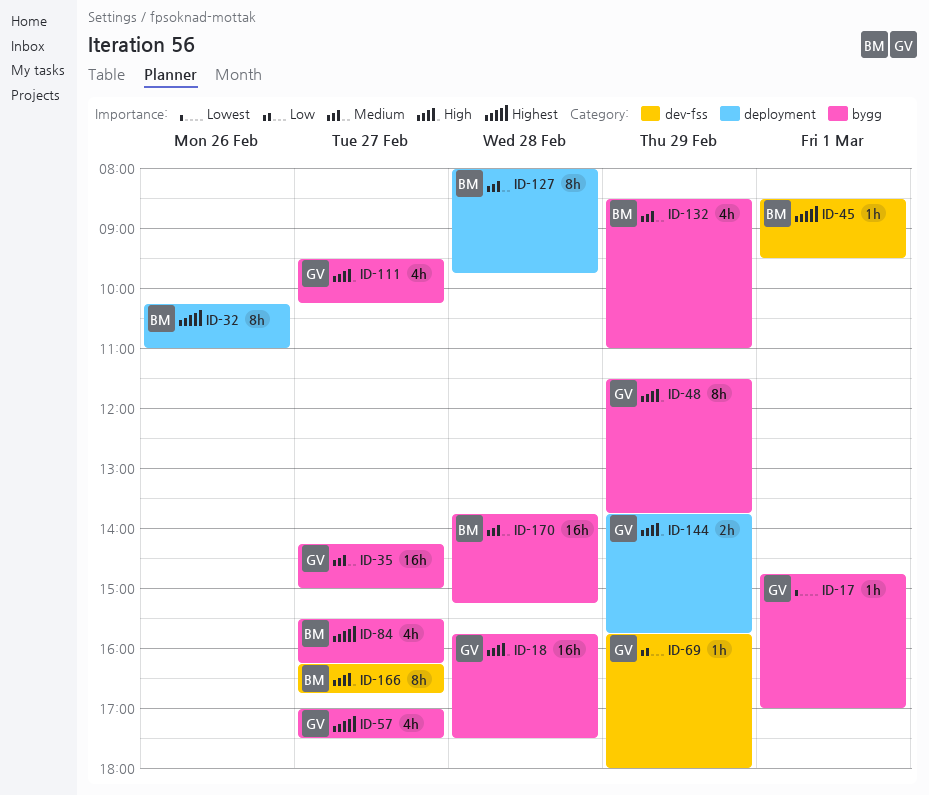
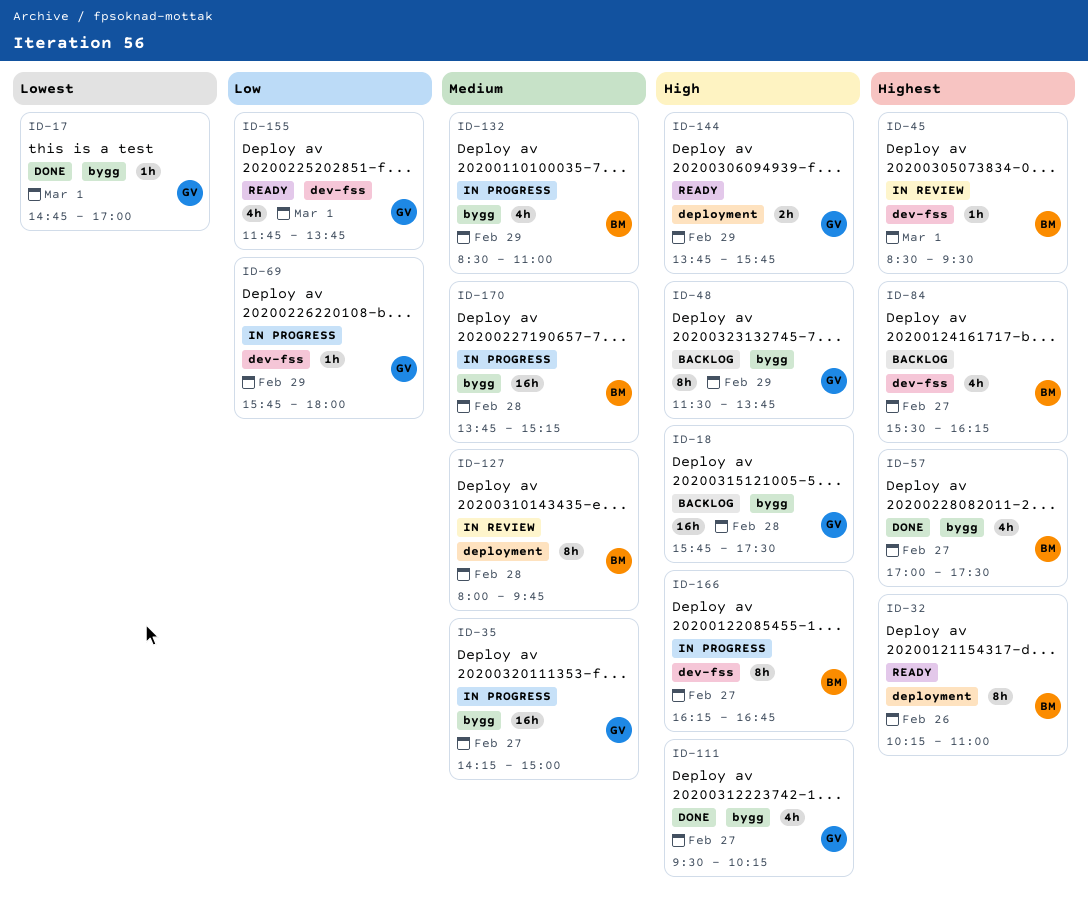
ID-57, owner: GV -> BM
ID-84, label: bygg -> dev-fss
ID-155: none -> present

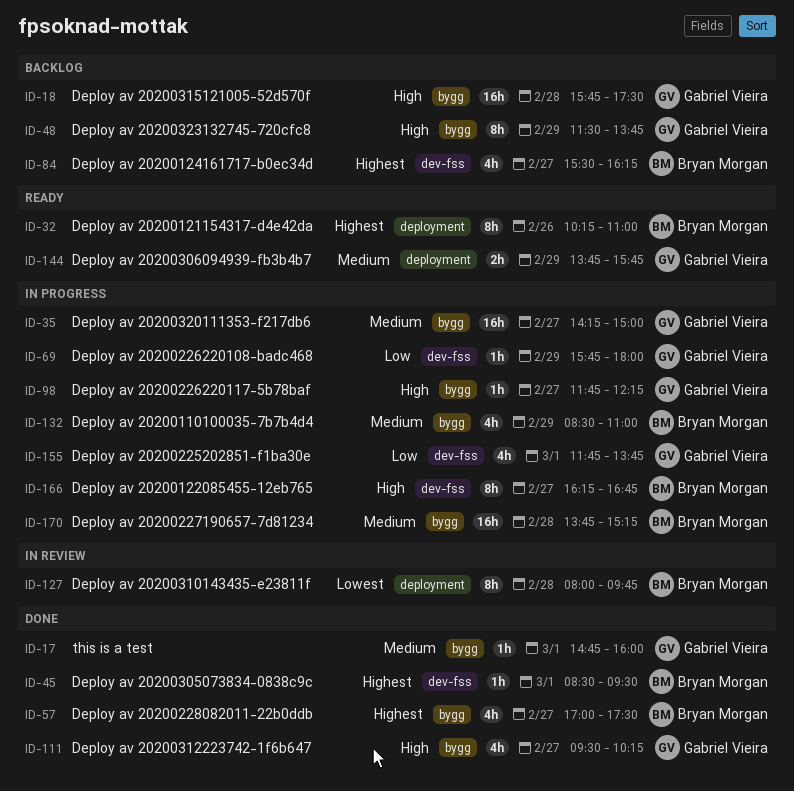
ID-17, priority: Lowest -> Medium
ID-17, ends: 17:00 -> 16:00
ID-45, status: In review -> Done
ID-98: none -> present
ID-127, priority: Medium -> Lowest
ID-144, priority: High -> Medium
ID-155, status: Ready -> In progress

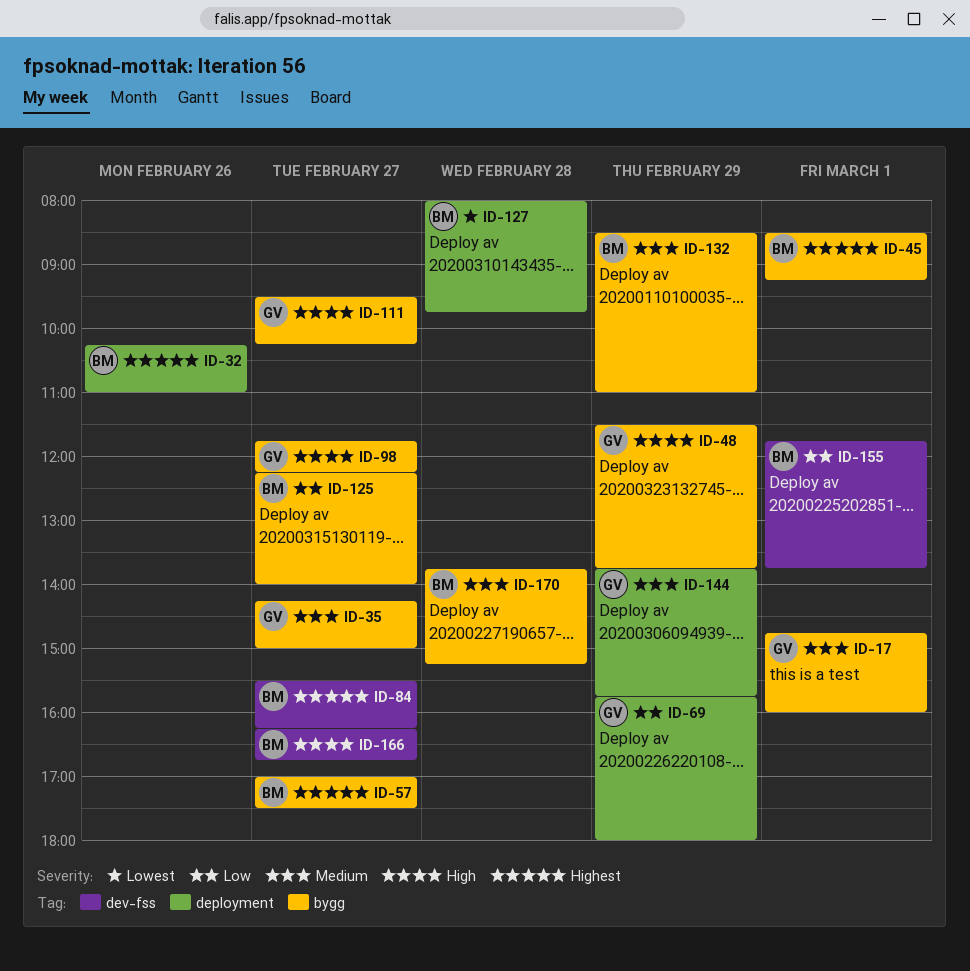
ID-18: present -> none
ID-45, label: dev-fss -> bygg
ID-45, ends: 09:30 -> 09:15
ID-69, label: dev-fss -> deployment
ID-125: none -> present
ID-155, owner: Gabriel Vieira -> Bryan Morgan

